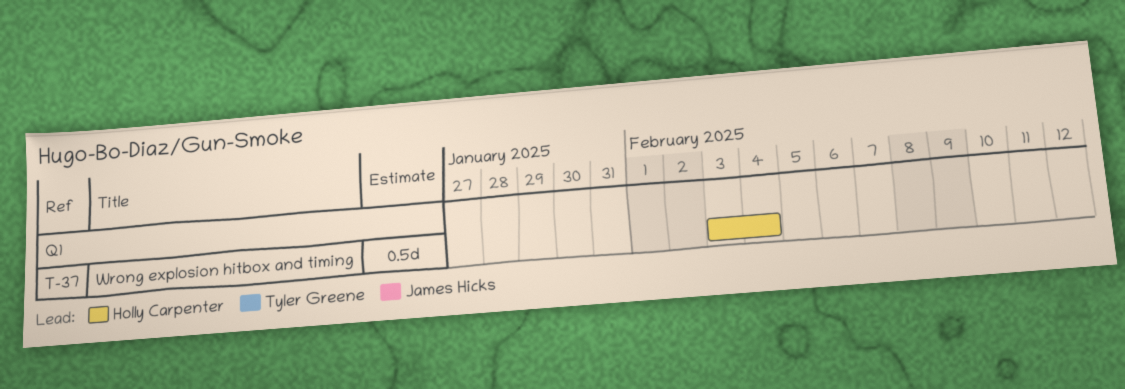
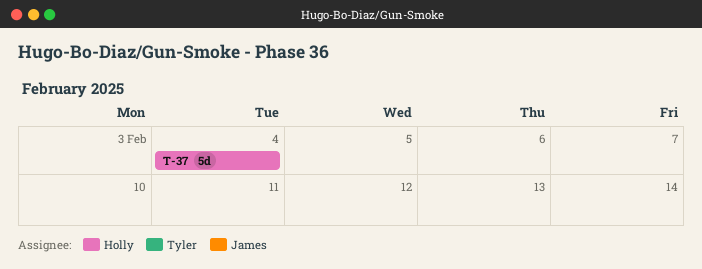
T-37, estimate: 0.5d -> 5d
T-37, start: Feb 3 -> Feb 4

